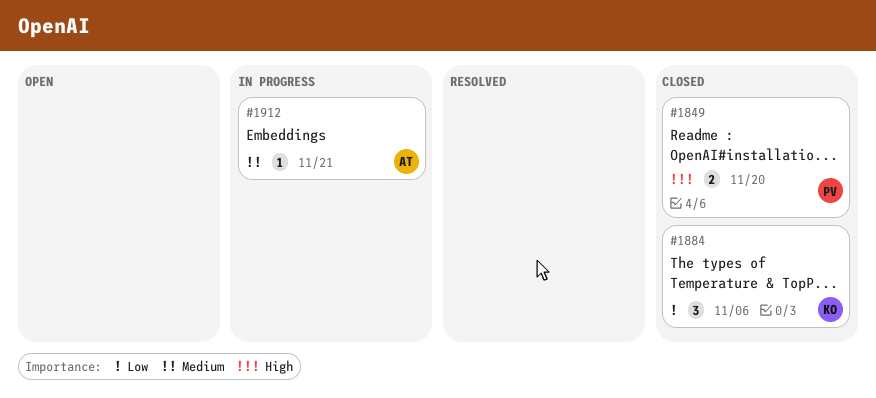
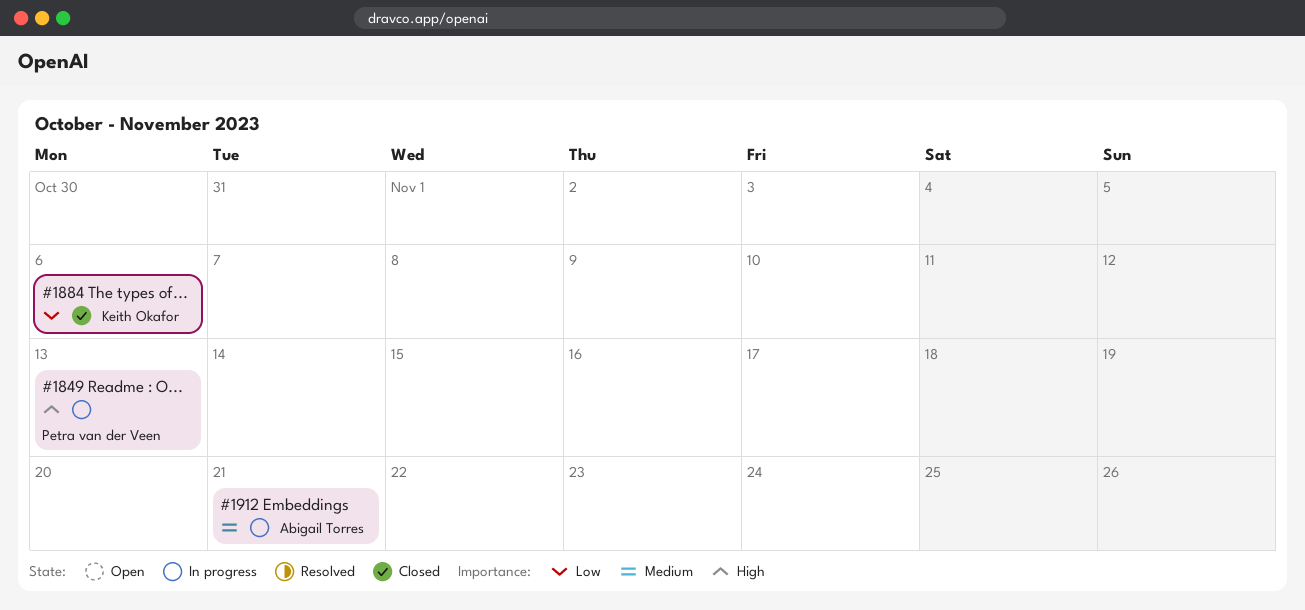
#1849, status: Closed -> In progress
#1849, due: Nov 20 -> Nov 13

